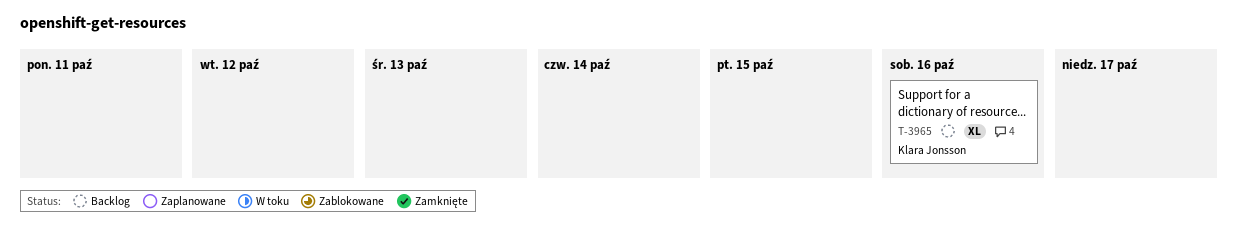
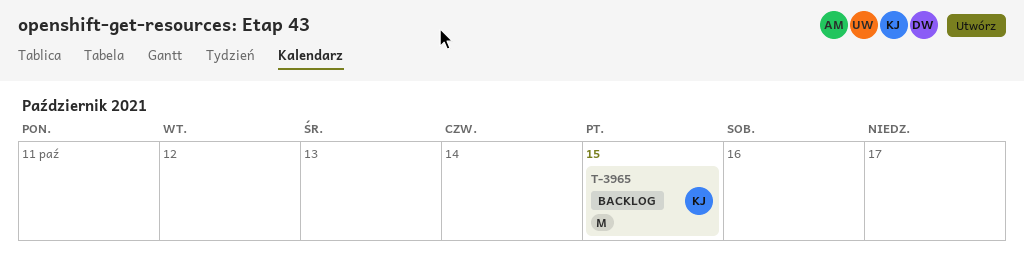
T-3965, estimate: XL -> M
T-3965, due: Oct 16 -> Oct 15

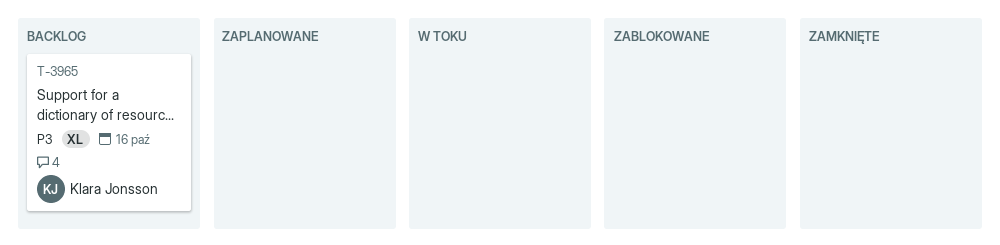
T-3965, estimate: M -> XL
T-3965, due: Oct 15 -> Oct 16

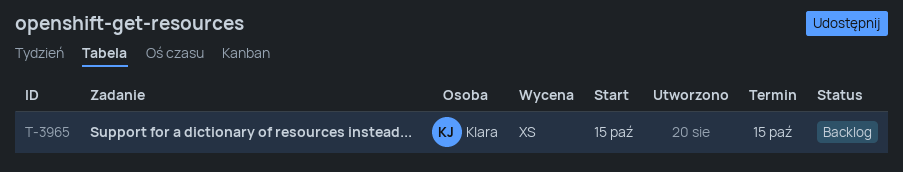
T-3965, estimate: XL -> XS
T-3965, due: Oct 16 -> Oct 15

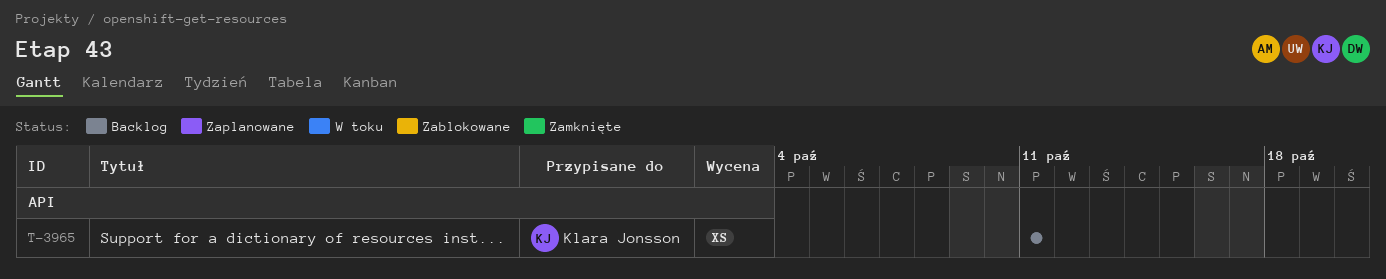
T-3965, start: Oct 15 -> Oct 11
T-3965, due: Oct 15 -> Oct 11

